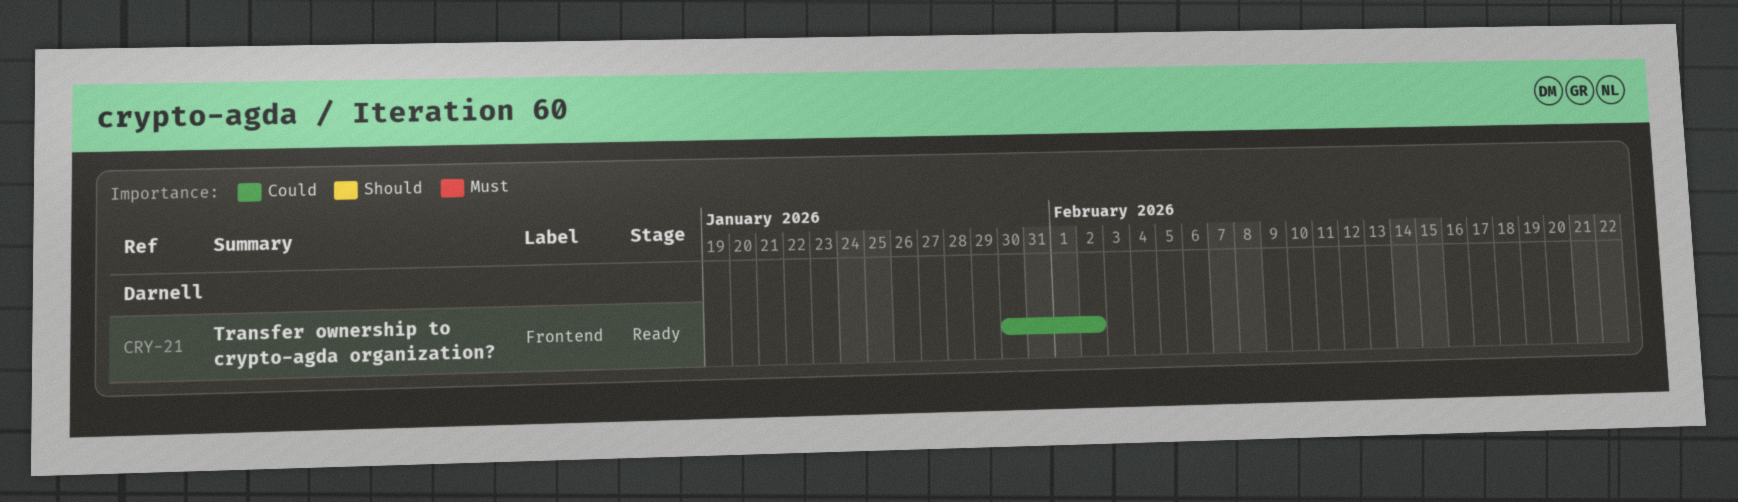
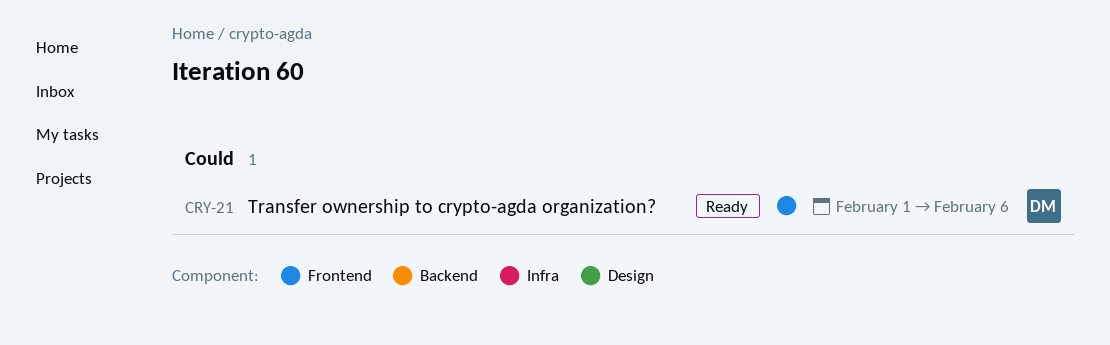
CRY-21, start: Jan 30 -> Feb 1
CRY-21, due: Feb 2 -> Feb 6

